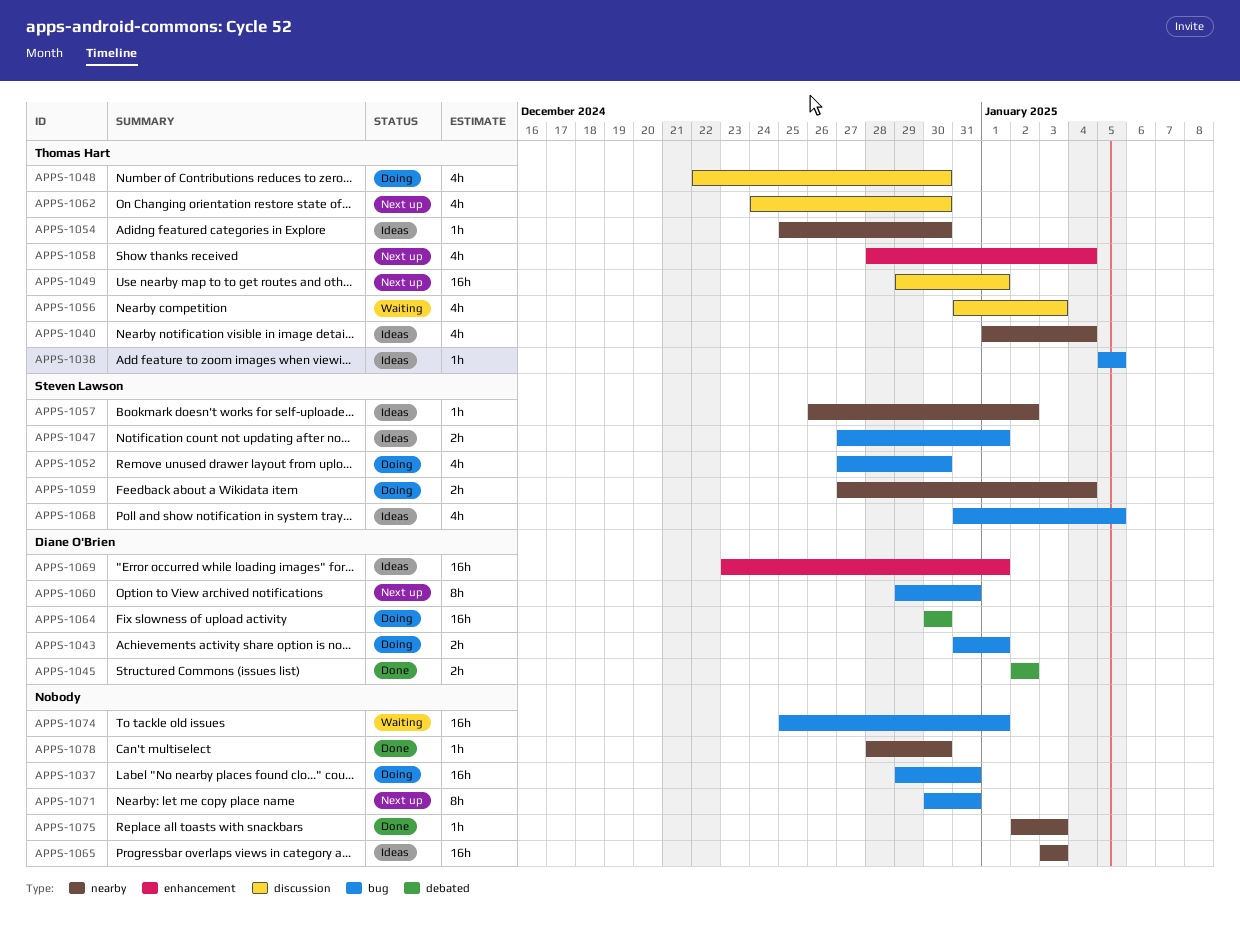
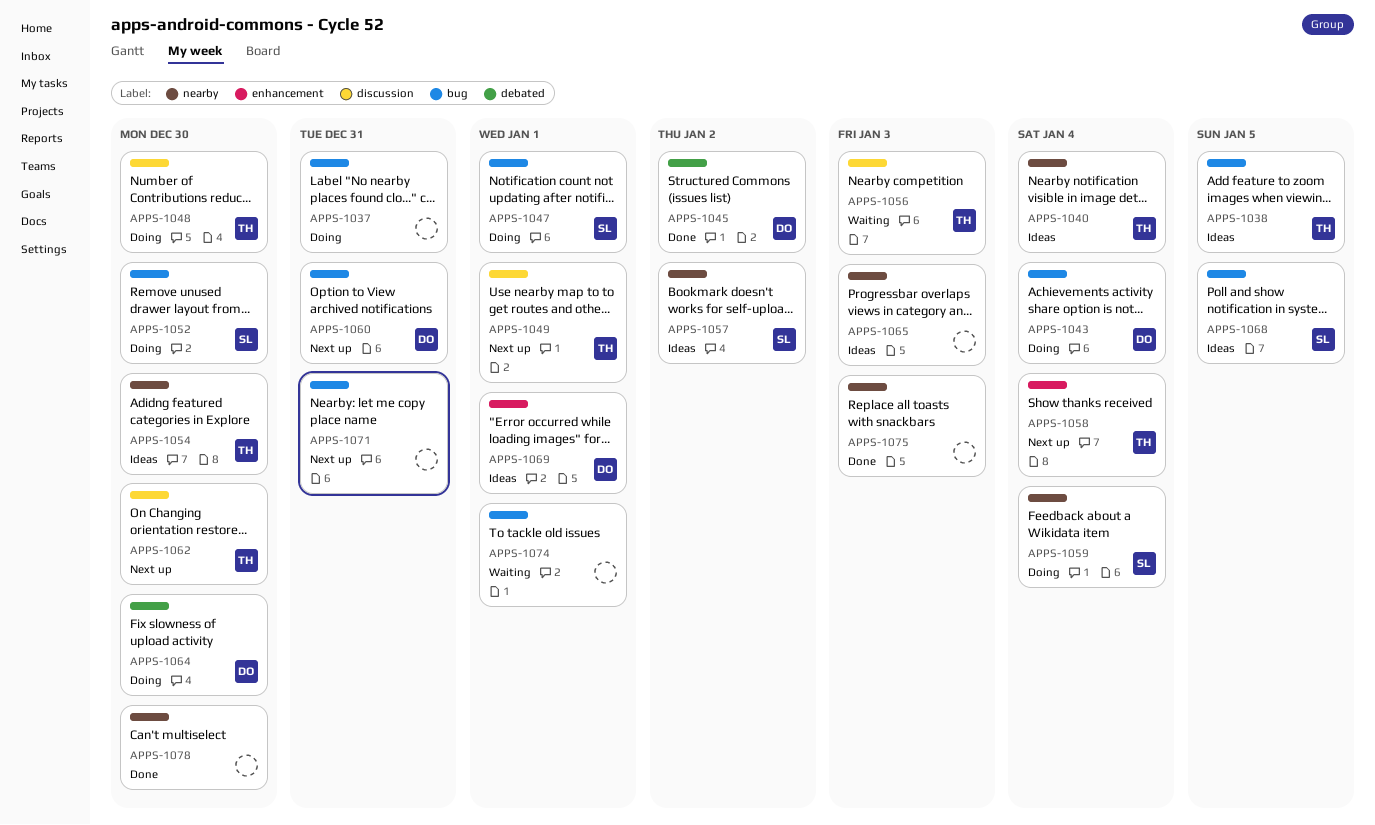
APPS-1043, due: Jan 1 -> Jan 4
APPS-1047, status: Ideas -> Doing

